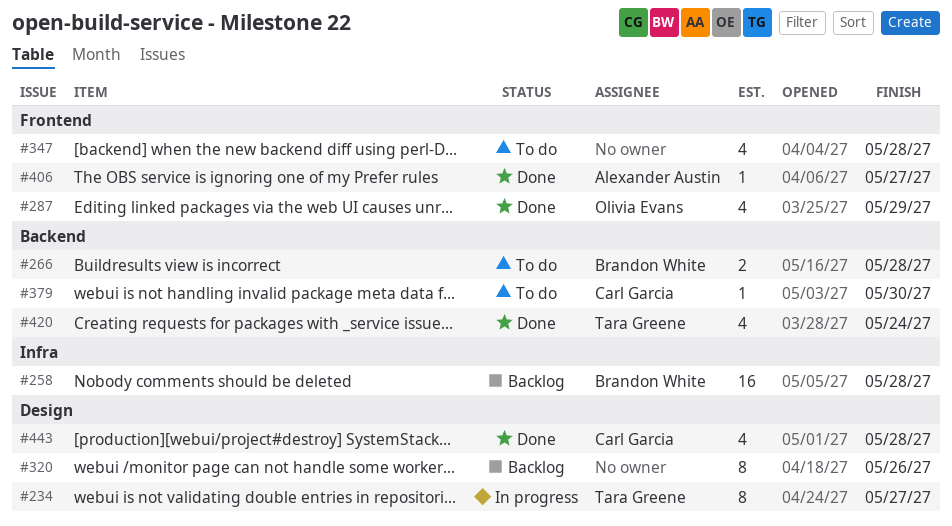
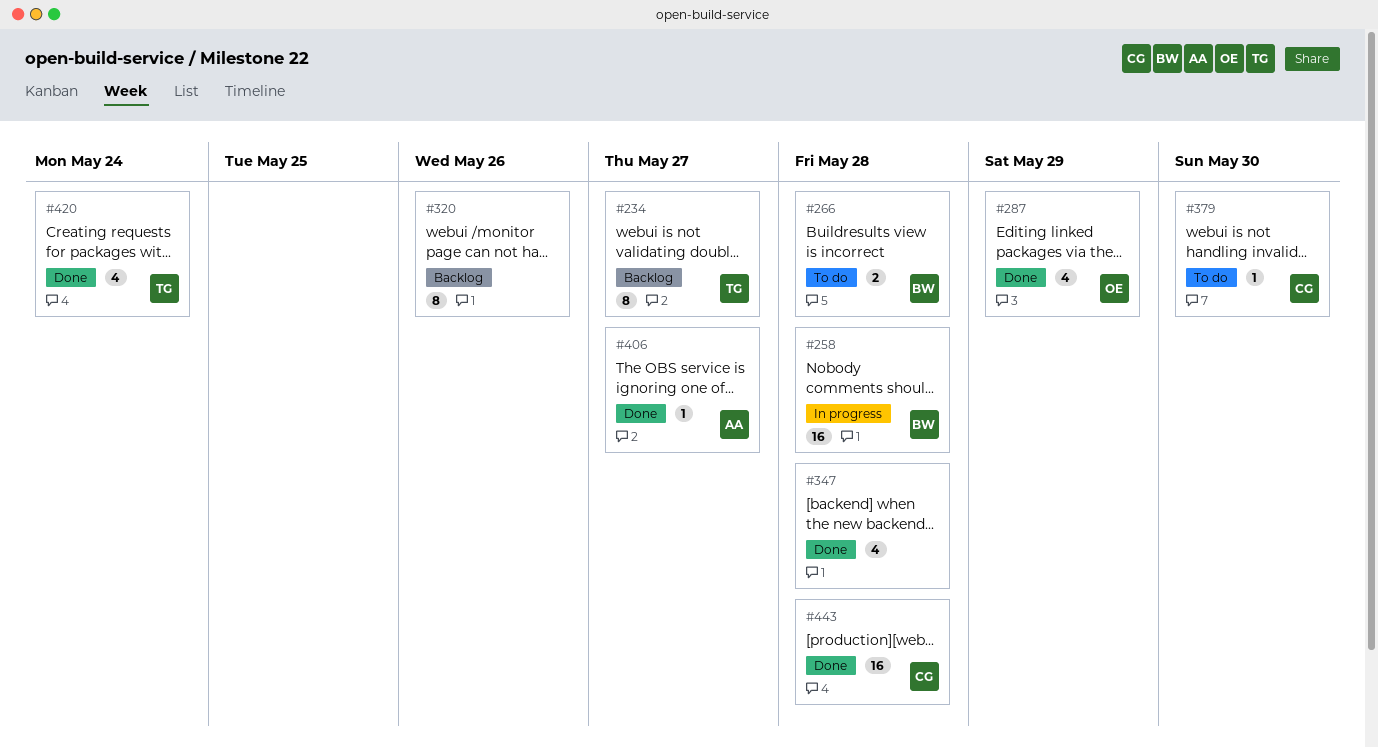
#234, status: In progress -> Backlog
#258, status: Backlog -> In progress
#347, status: To do -> Done
#443, estimate: 4 -> 16

